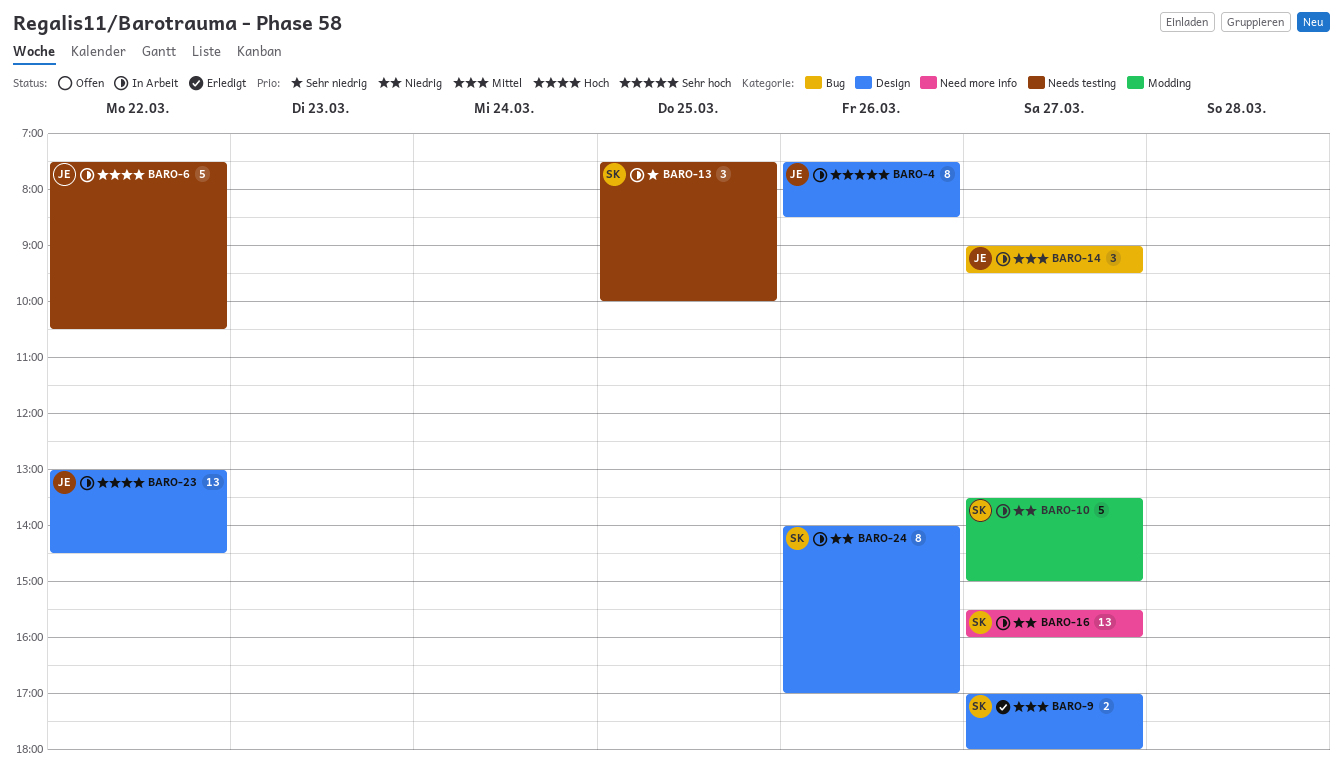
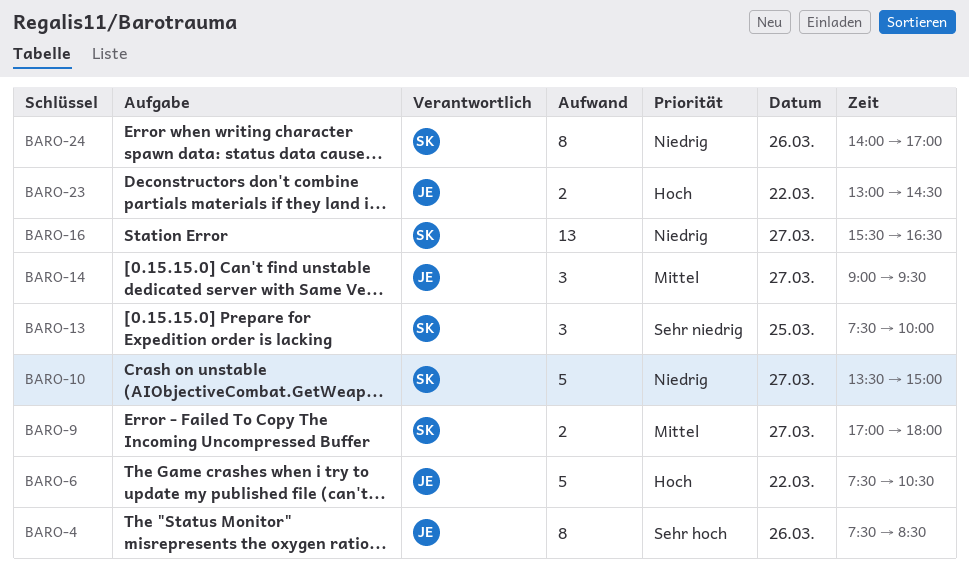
BARO-16, ends: 16:00 -> 16:30
BARO-23, estimate: 13 -> 2

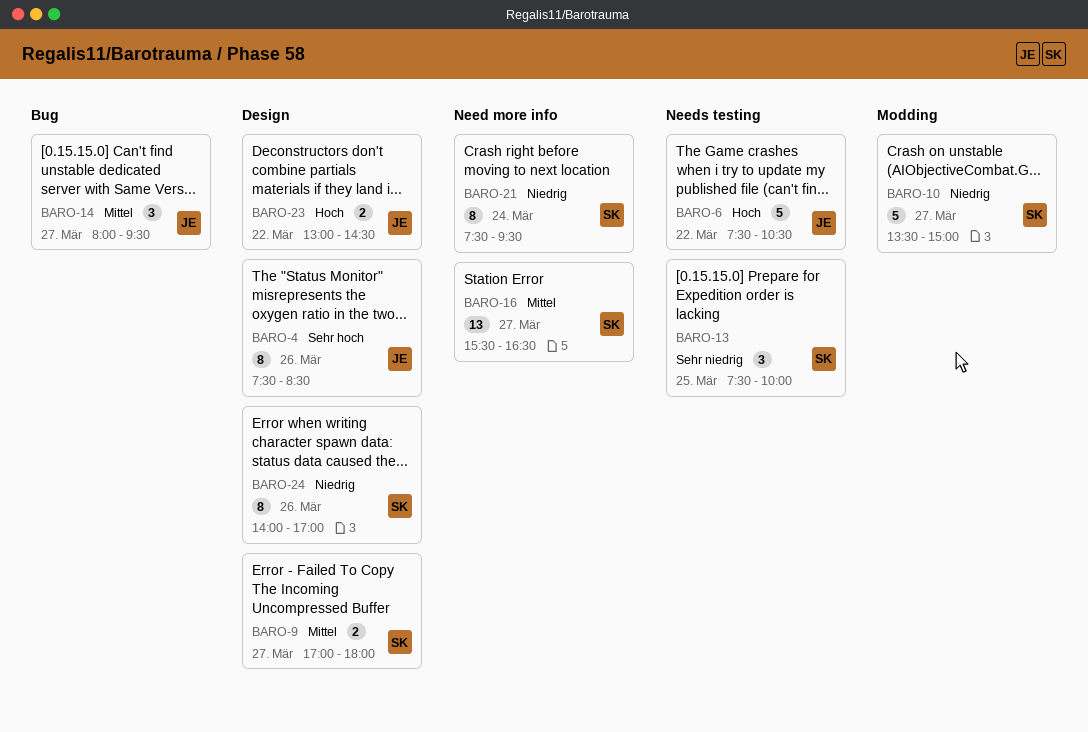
BARO-14, begins: 09:00 -> 08:00
BARO-16, priority: Niedrig -> Mittel
BARO-21: none -> present

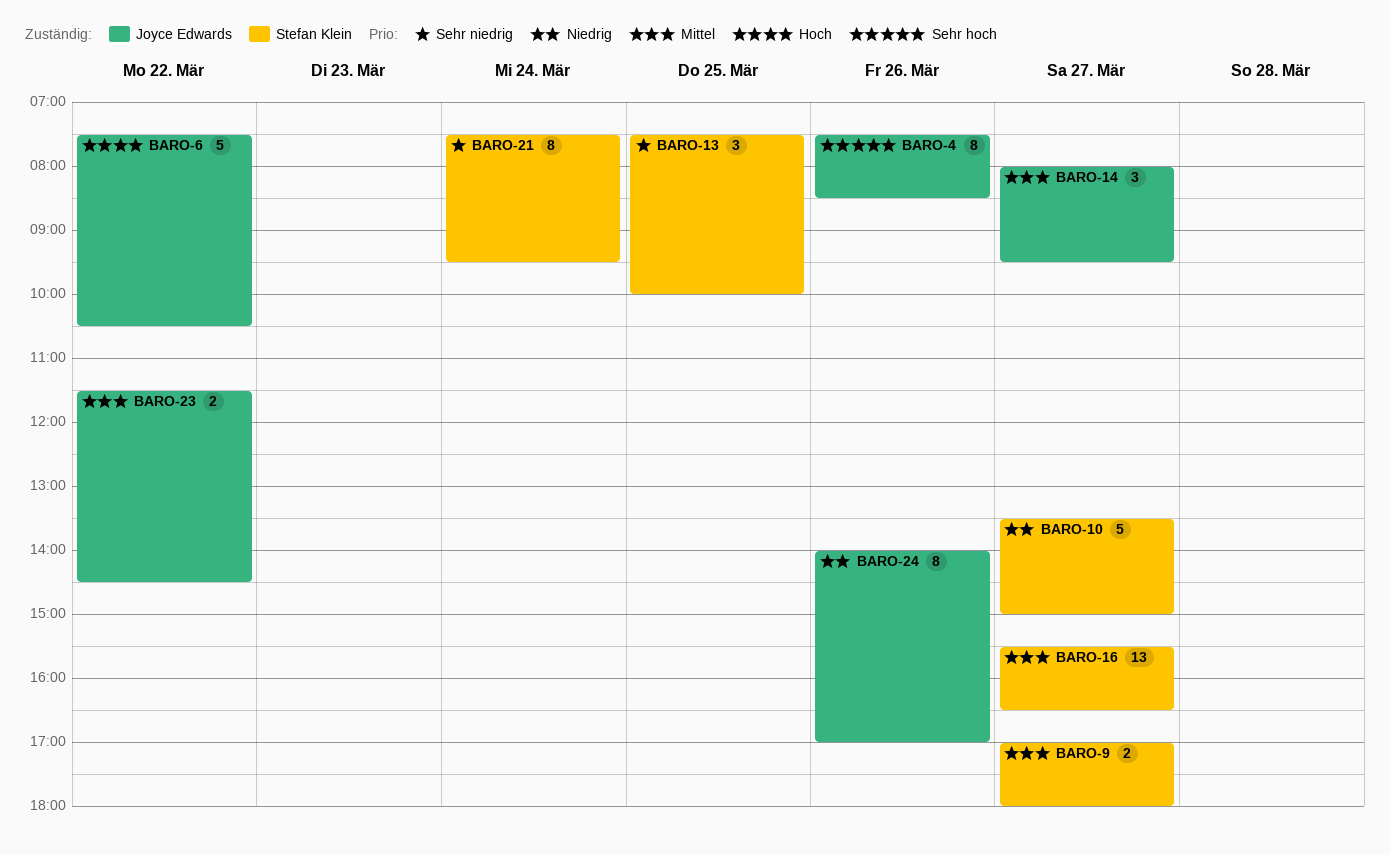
BARO-21, priority: Niedrig -> Sehr niedrig
BARO-23, priority: Hoch -> Mittel
BARO-23, begins: 13:00 -> 11:30
BARO-24, owner: Stefan Klein -> Joyce Edwards

